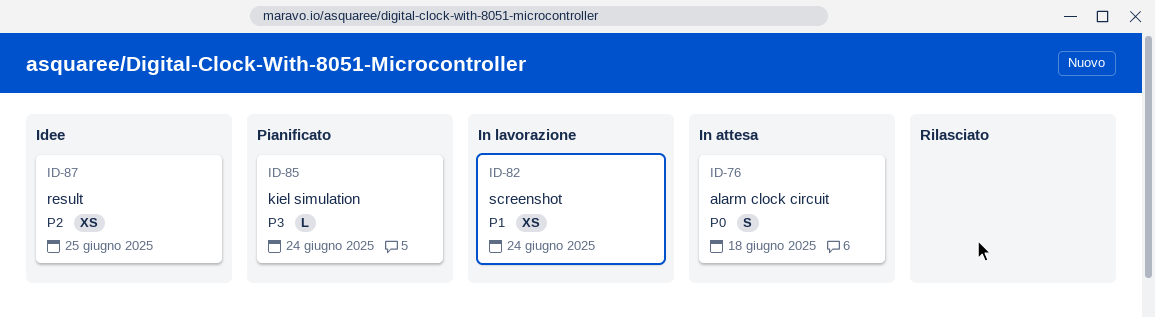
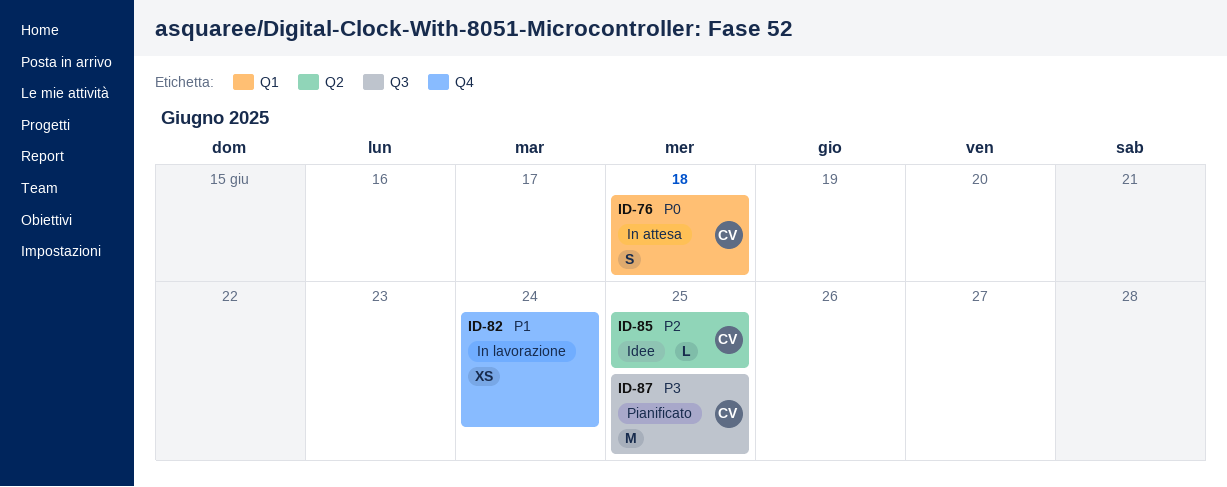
ID-85, status: Pianificato -> Idee
ID-85, priority: P3 -> P2
ID-85, due: Jun 24 -> Jun 25
ID-87, status: Idee -> Pianificato
ID-87, priority: P2 -> P3
ID-87, estimate: XS -> M

